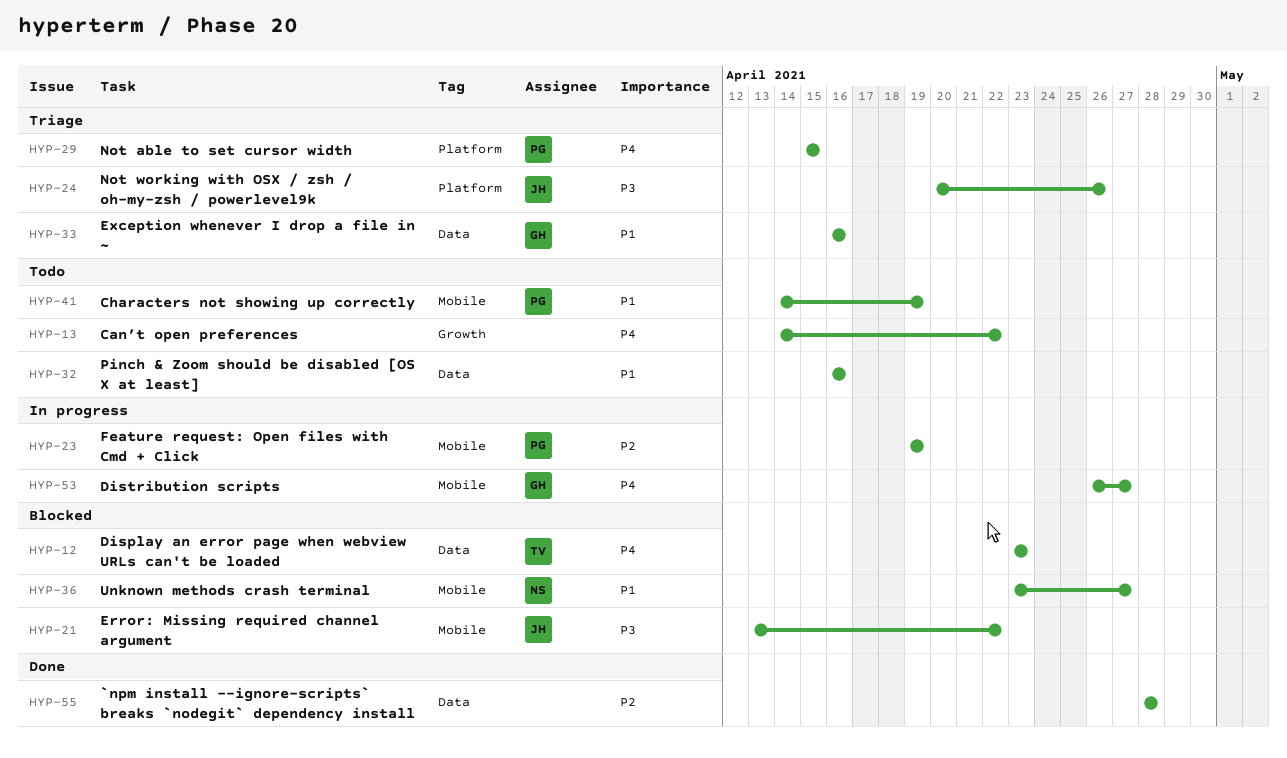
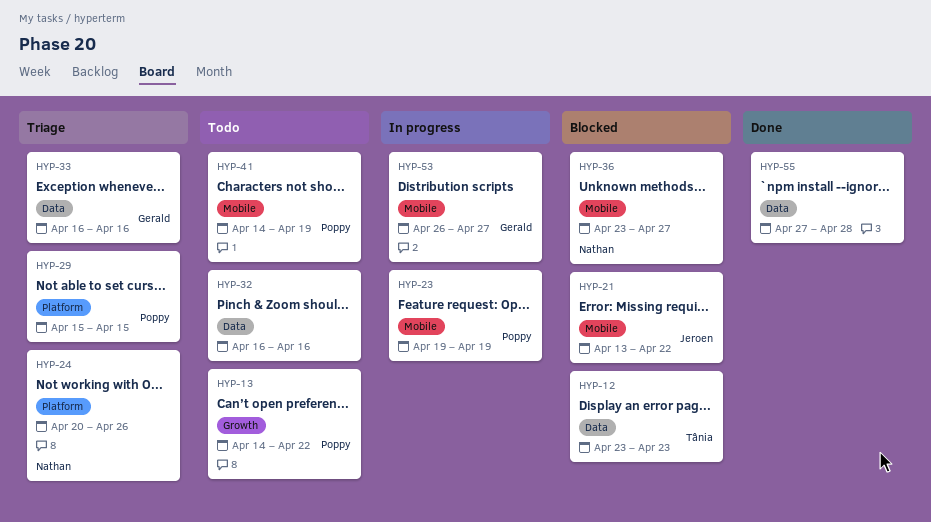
HYP-13, owner: none -> Poppy
HYP-24, owner: Jeroen -> Nathan
HYP-55, start: Apr 28 -> Apr 27

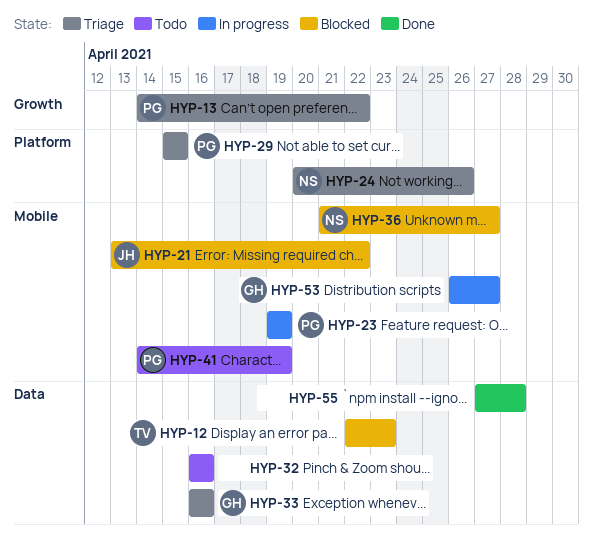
HYP-12, start: Apr 23 -> Apr 22
HYP-13, status: Todo -> Triage
HYP-36, start: Apr 23 -> Apr 21

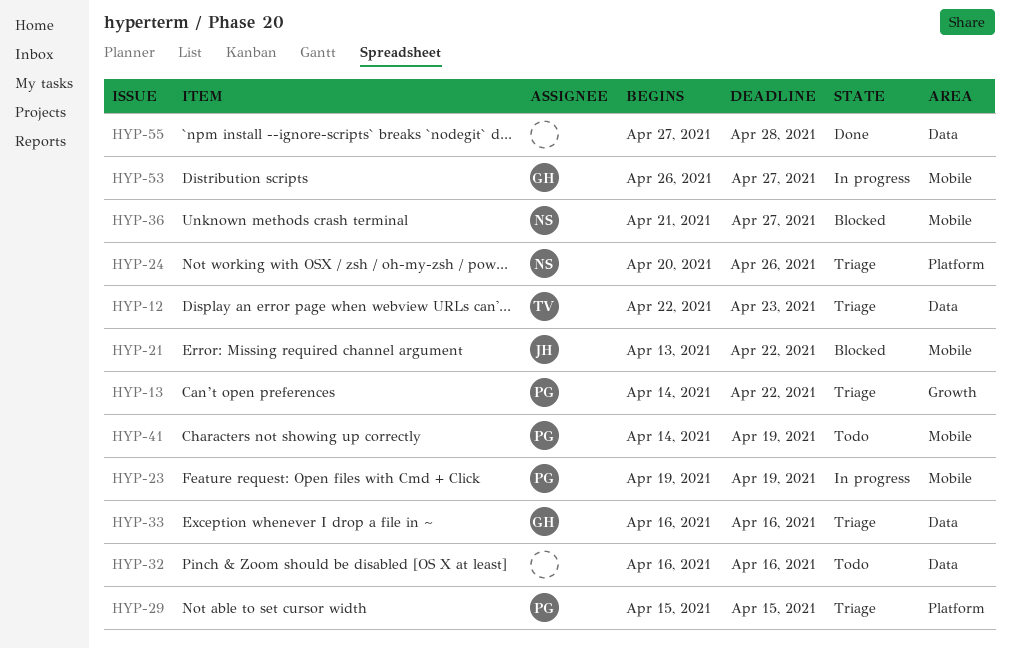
HYP-12, status: Blocked -> Triage

